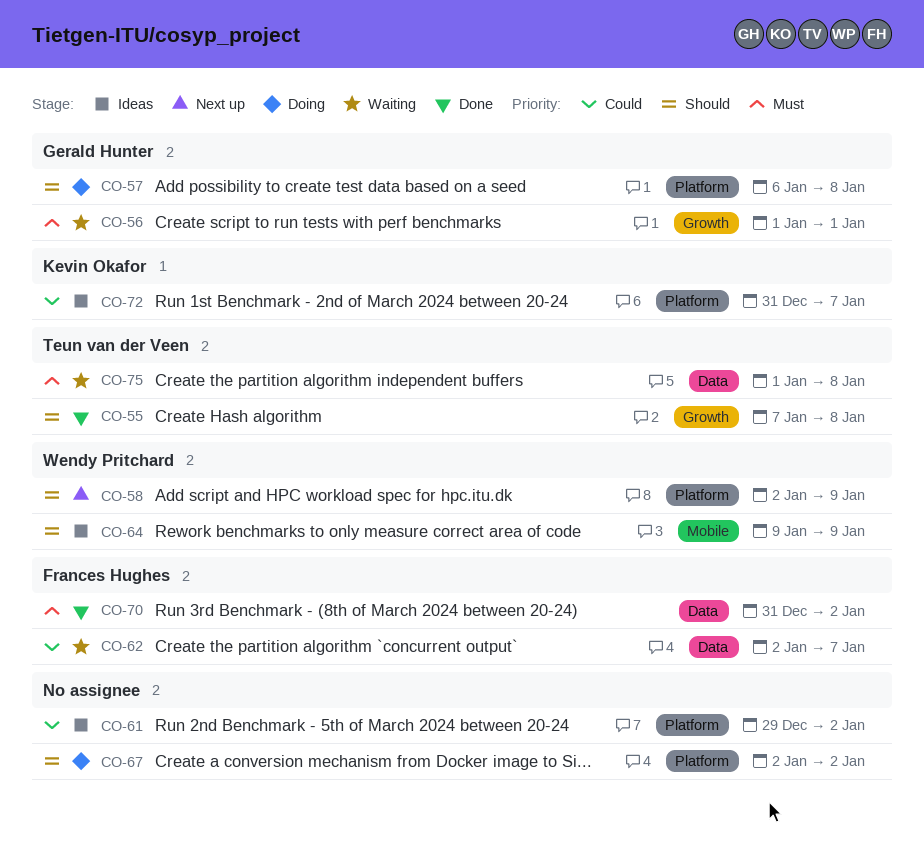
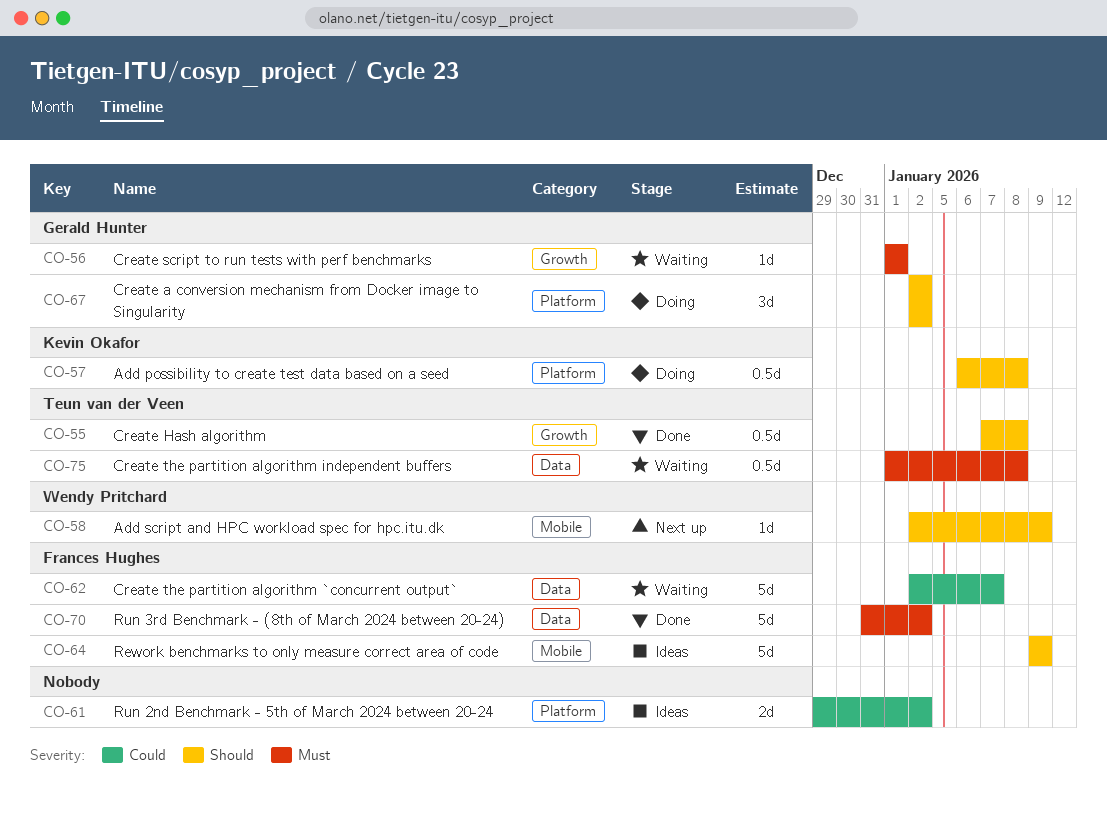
CO-57, owner: Gerald Hunter -> Kevin Okafor
CO-58, label: Platform -> Mobile
CO-64, owner: Wendy Pritchard -> Frances Hughes
CO-67, owner: none -> Gerald Hunter
CO-72: present -> none

